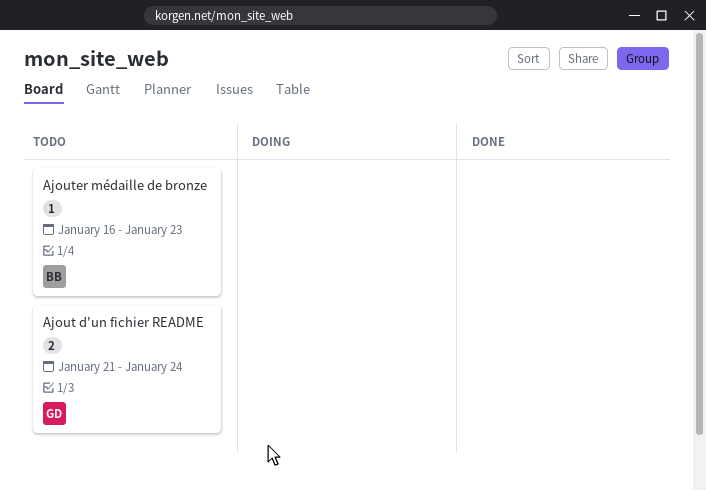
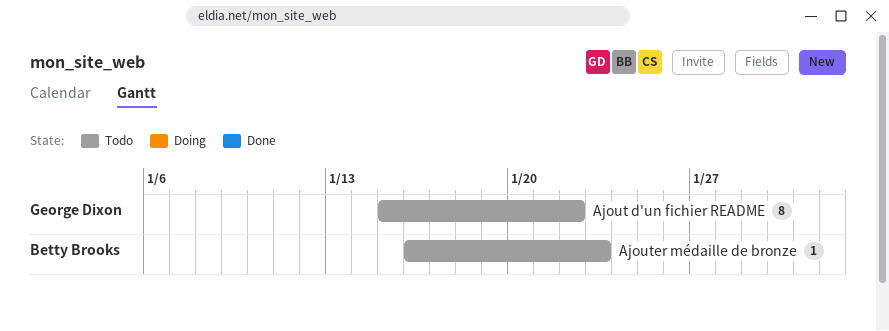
Ajout d'un fichier README, estimate: 2 -> 8
Ajout d'un fichier README, start: Jan 21 -> Jan 15
Ajout d'un fichier README, due: Jan 24 -> Jan 22

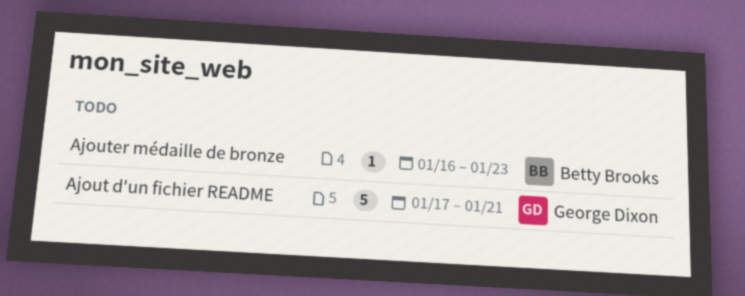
Ajout d'un fichier README, estimate: 8 -> 5
Ajout d'un fichier README, start: Jan 15 -> Jan 17
Ajout d'un fichier README, due: Jan 22 -> Jan 21

